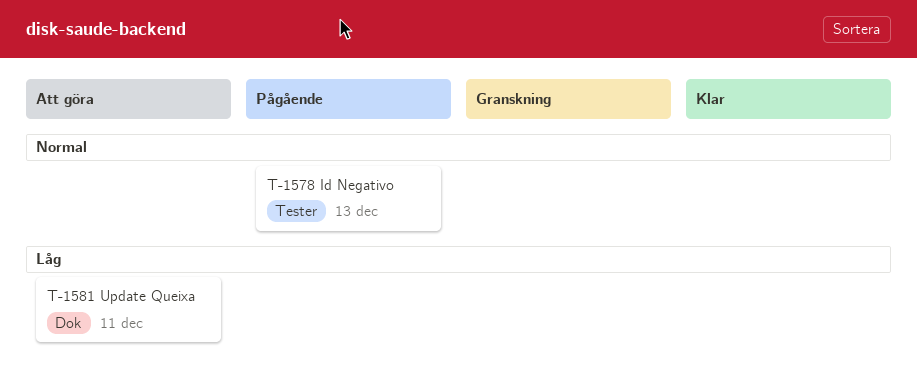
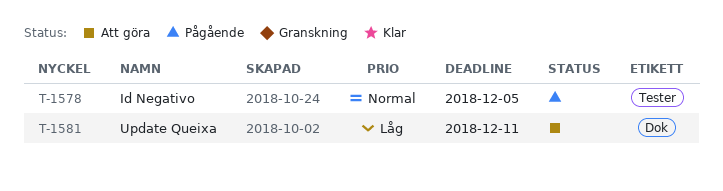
T-1578, due: Dec 13 -> Dec 5

